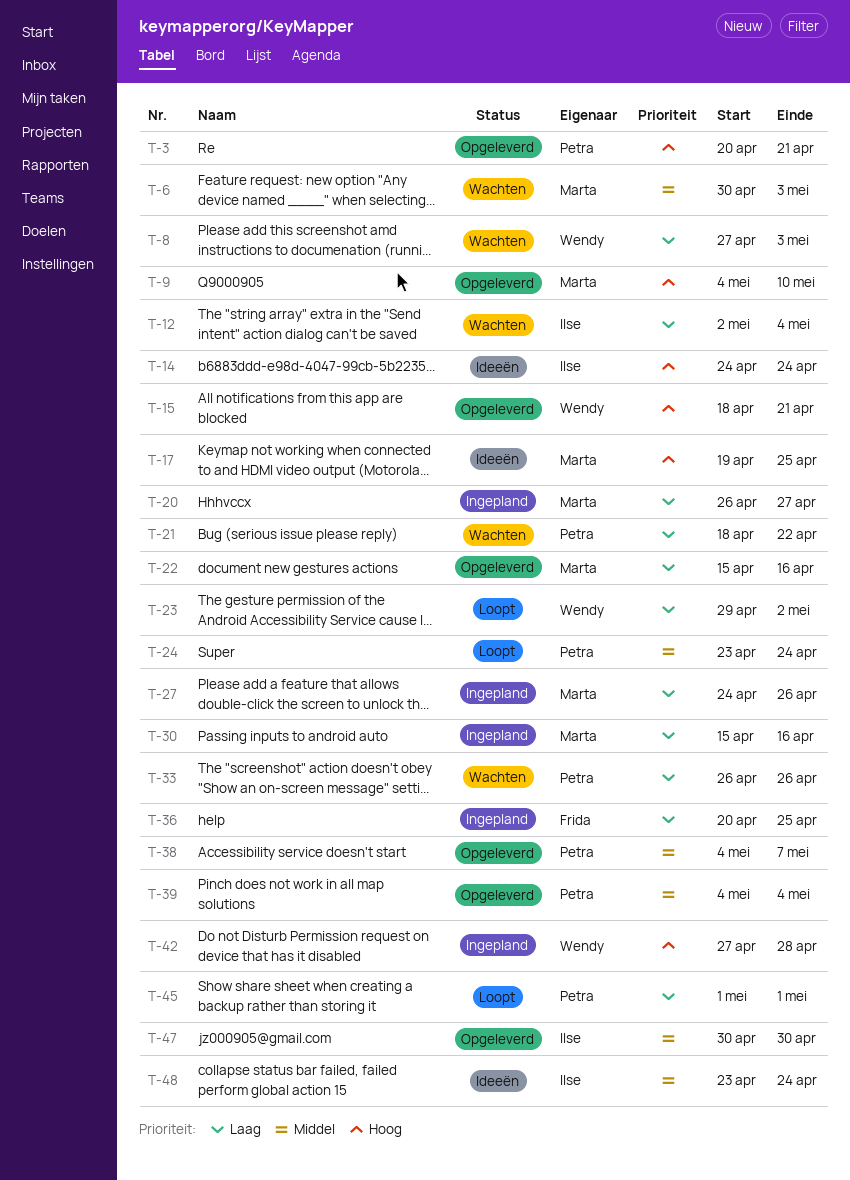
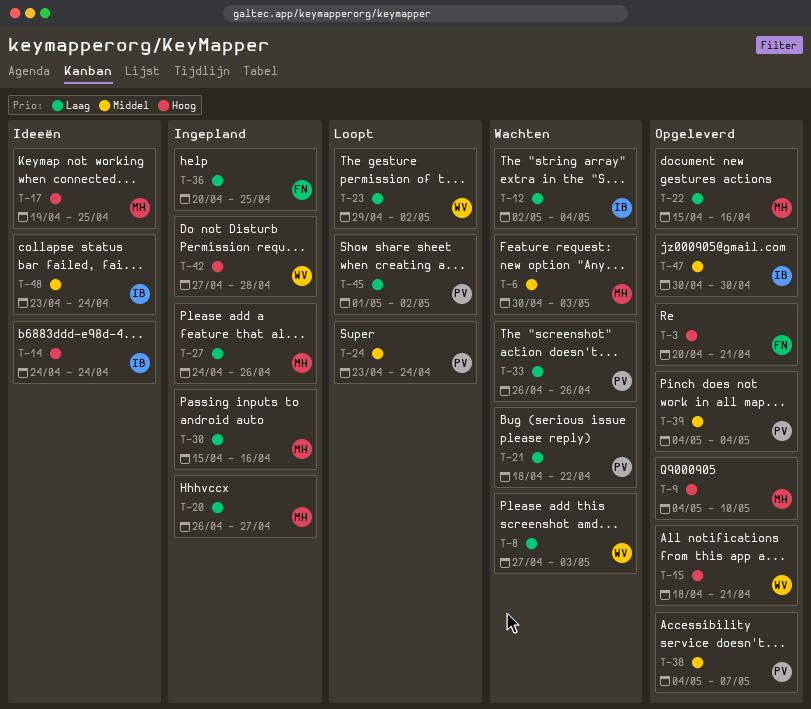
T-3, owner: Petra -> Frida
T-45, due: May 1 -> May 2

